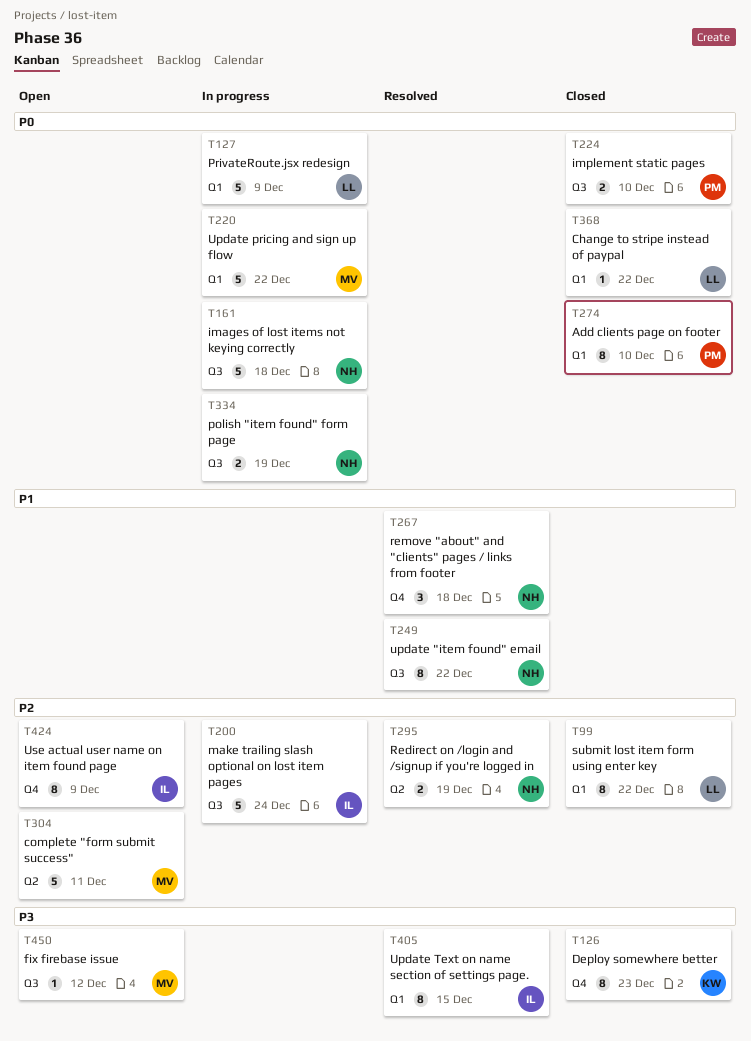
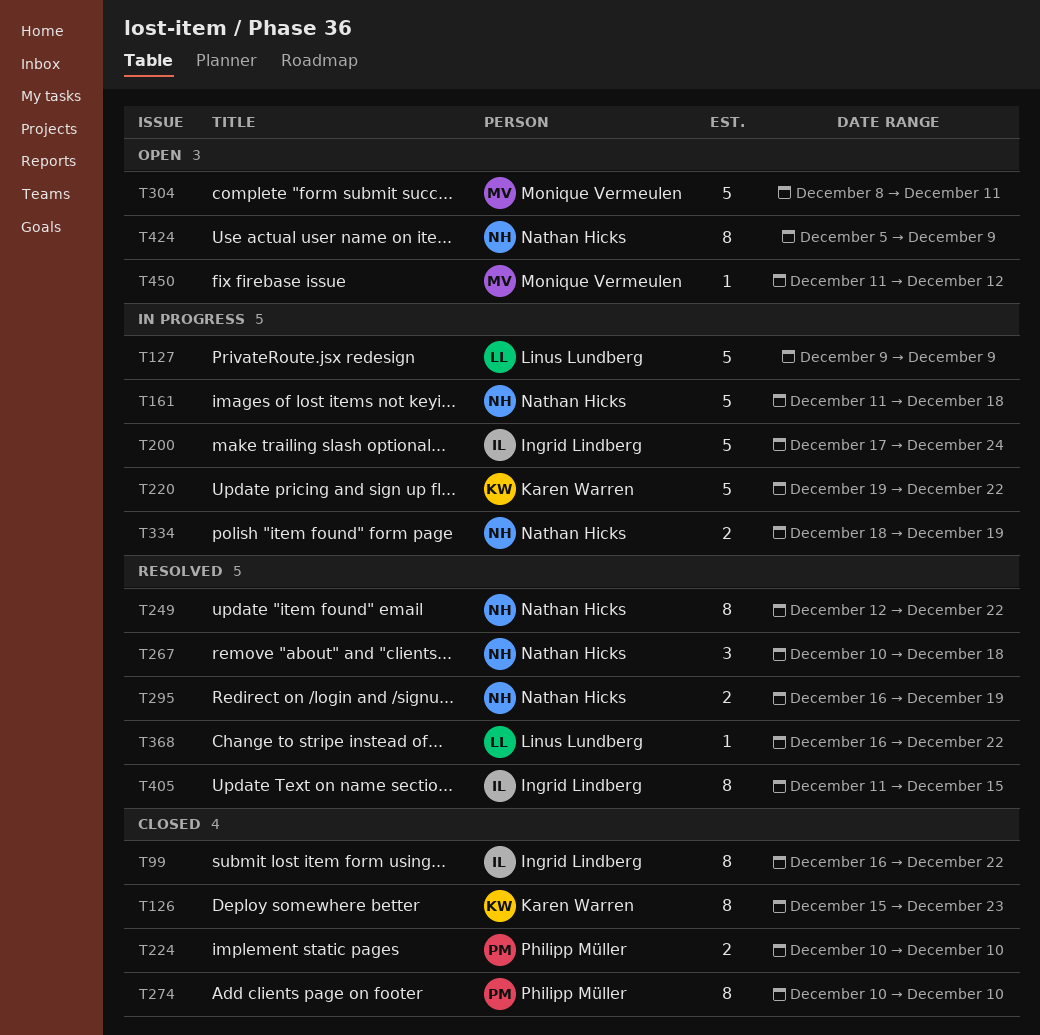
T99, owner: Linus Lundberg -> Ingrid Lindberg
T220, owner: Monique Vermeulen -> Karen Warren
T368, status: Closed -> Resolved
T424, owner: Ingrid Lindberg -> Nathan Hicks

